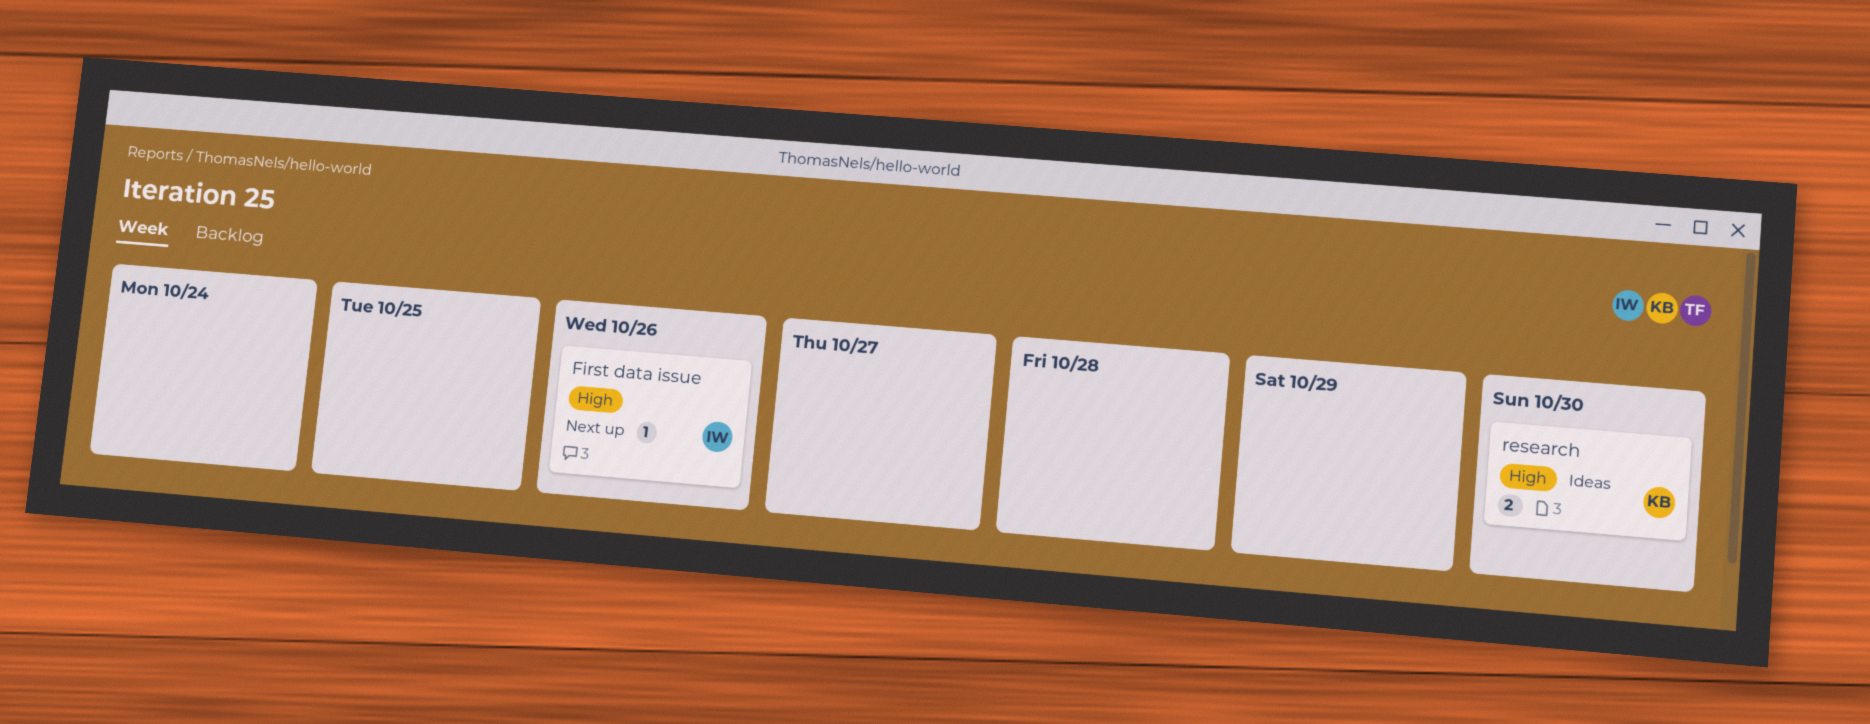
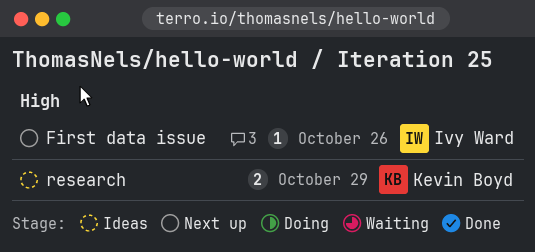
research, due: Oct 30 -> Oct 29

